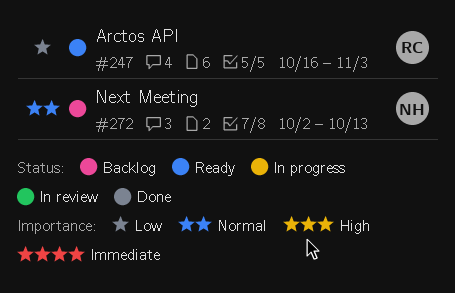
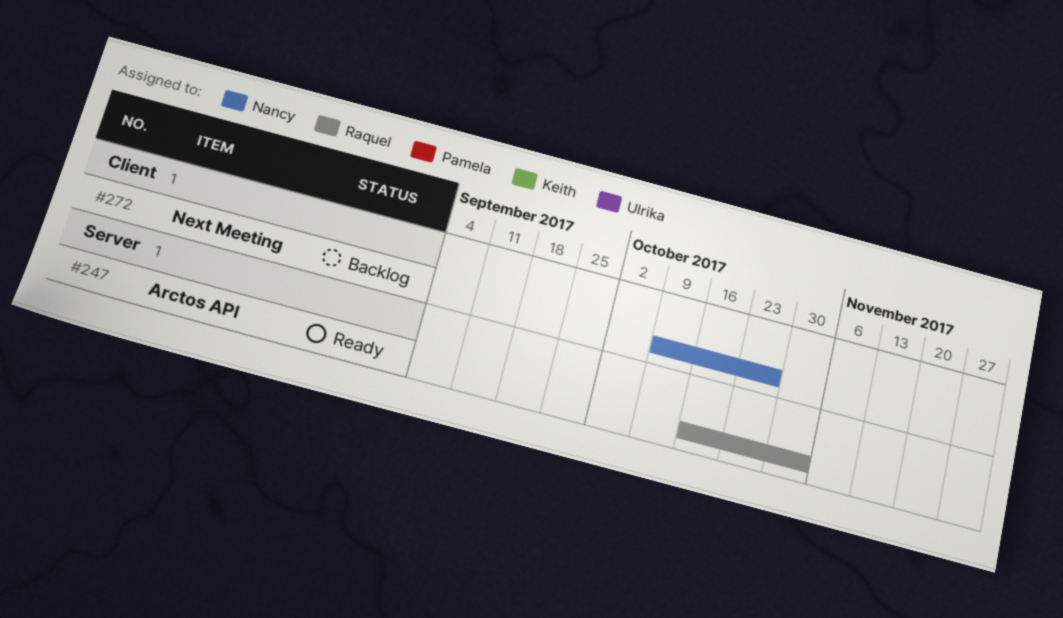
#272, start: Oct 2 -> Oct 9
#272, due: Oct 13 -> Oct 27

